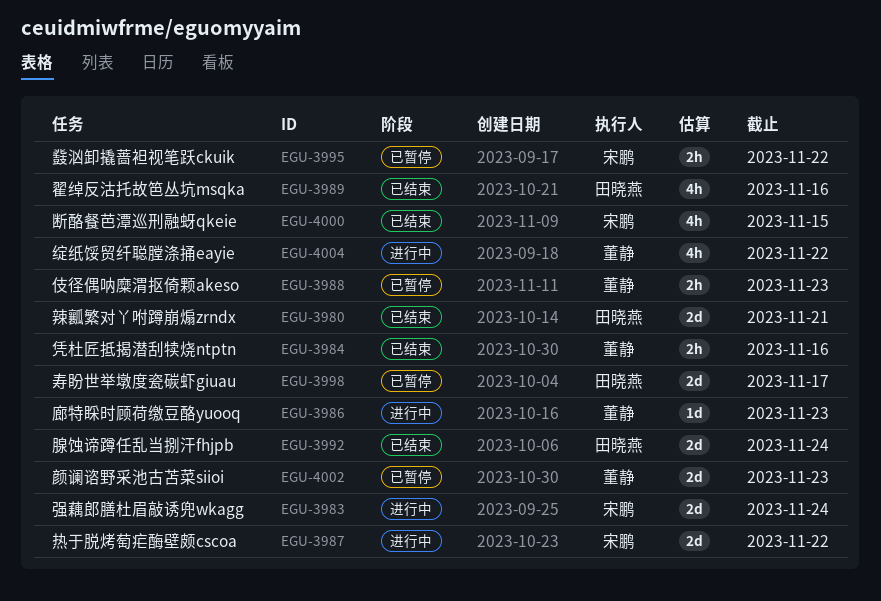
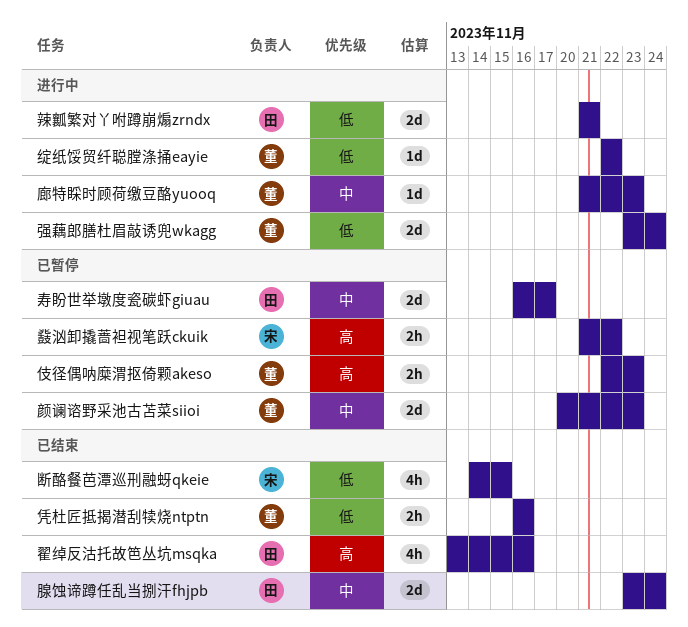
强藕郎膳杜眉敲诱兜wkagg, owner: 宋鹏 -> 董静
热于脱烤萄疟酶壁颇cscoa: present -> none
绽纸馁贸纤聪膛涤捅eayie, estimate: 4h -> 1d
辣瓤繁对丫咐蹲崩煽zrndx, status: 已结束 -> 进行中

